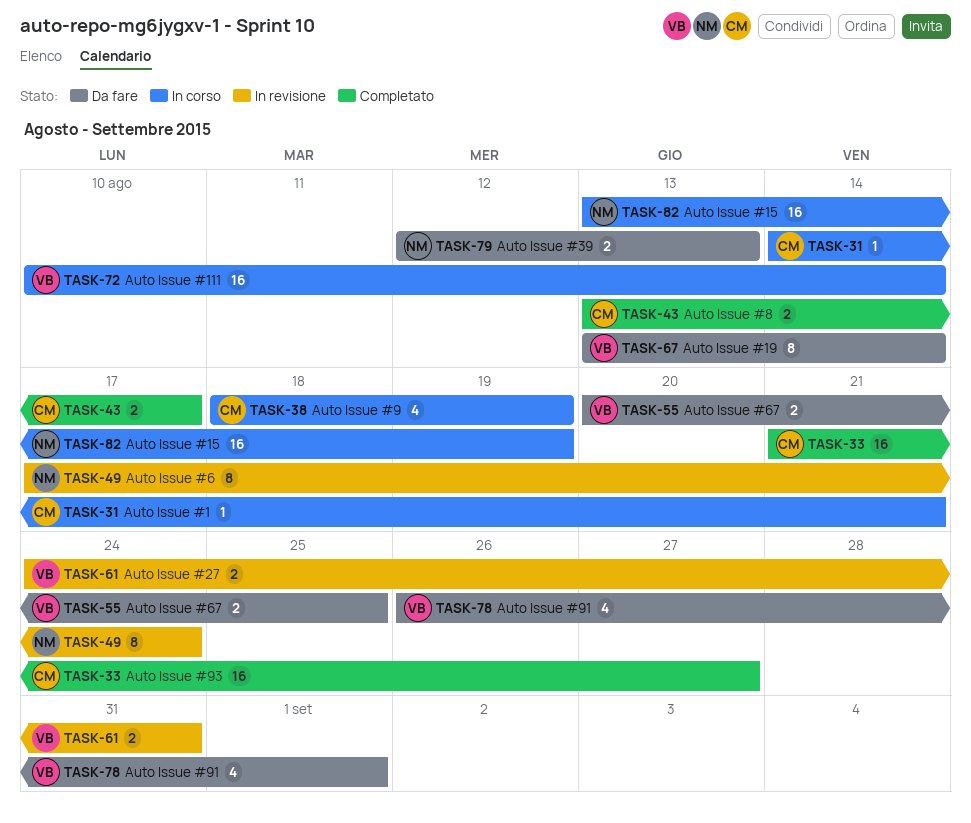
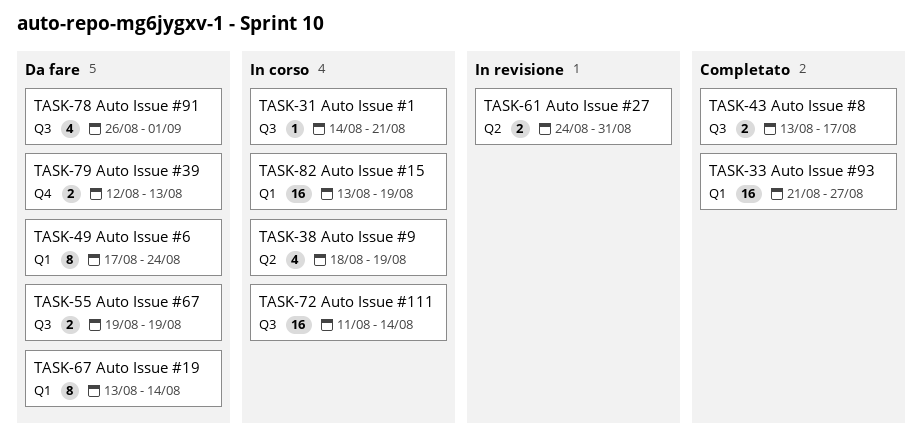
TASK-49, status: In revisione -> Da fare
TASK-55, start: Aug 20 -> Aug 19
TASK-55, due: Aug 25 -> Aug 19
TASK-72, start: Aug 10 -> Aug 11

